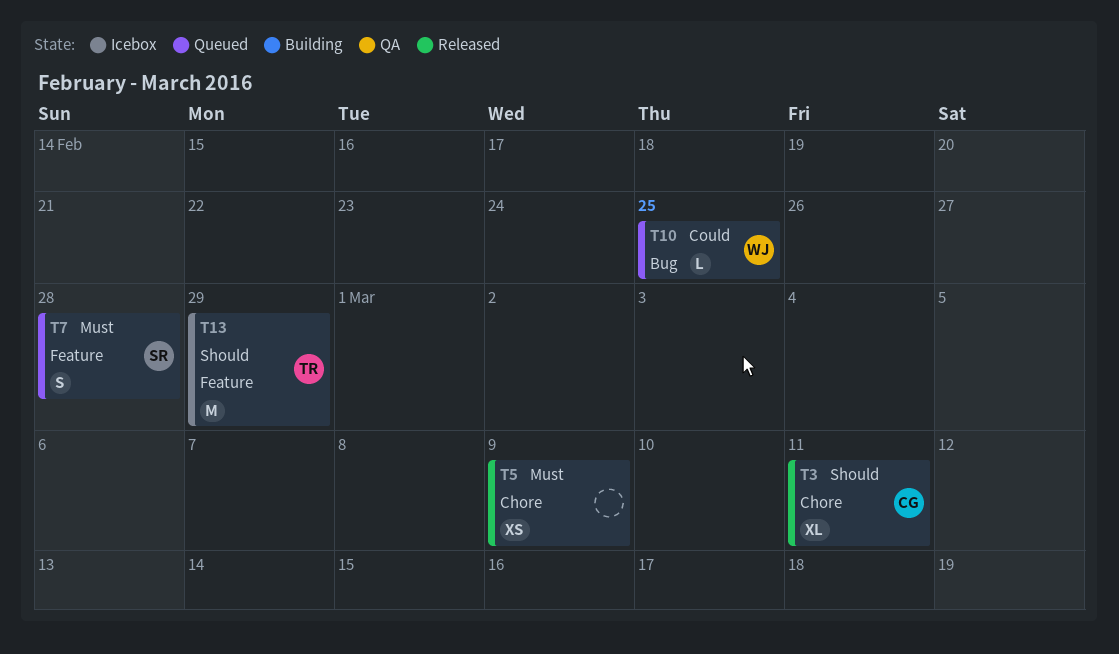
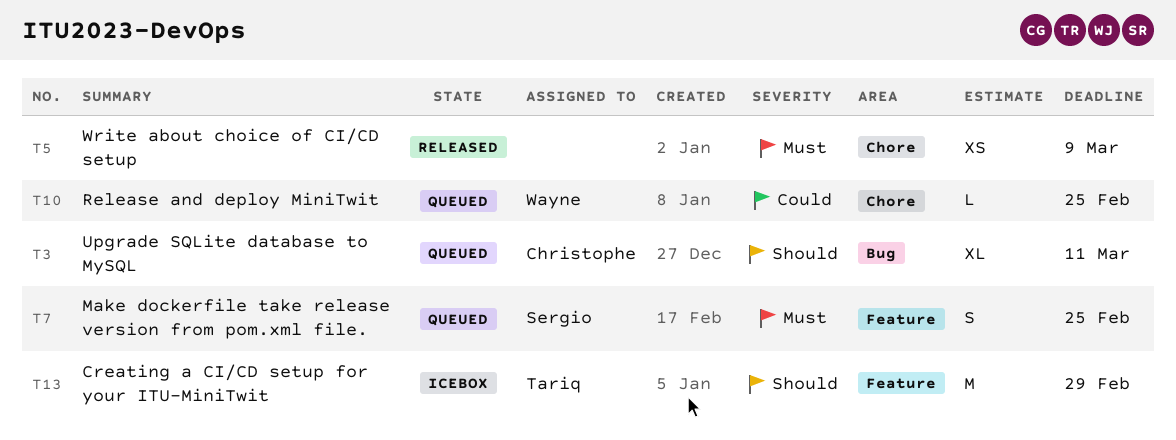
T3, status: Released -> Queued
T3, label: Chore -> Bug
T7, due: Feb 28 -> Feb 25
T10, label: Bug -> Chore

